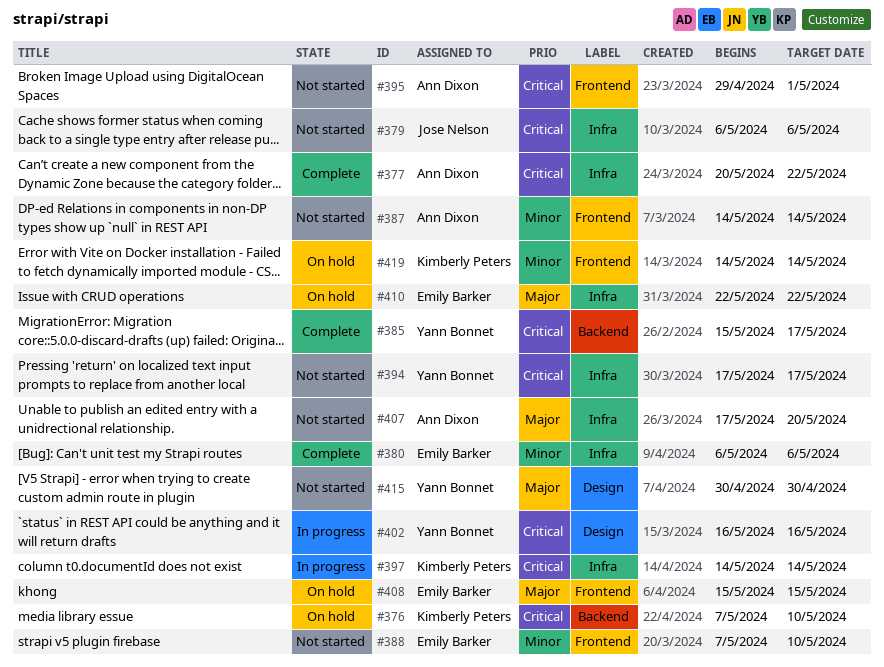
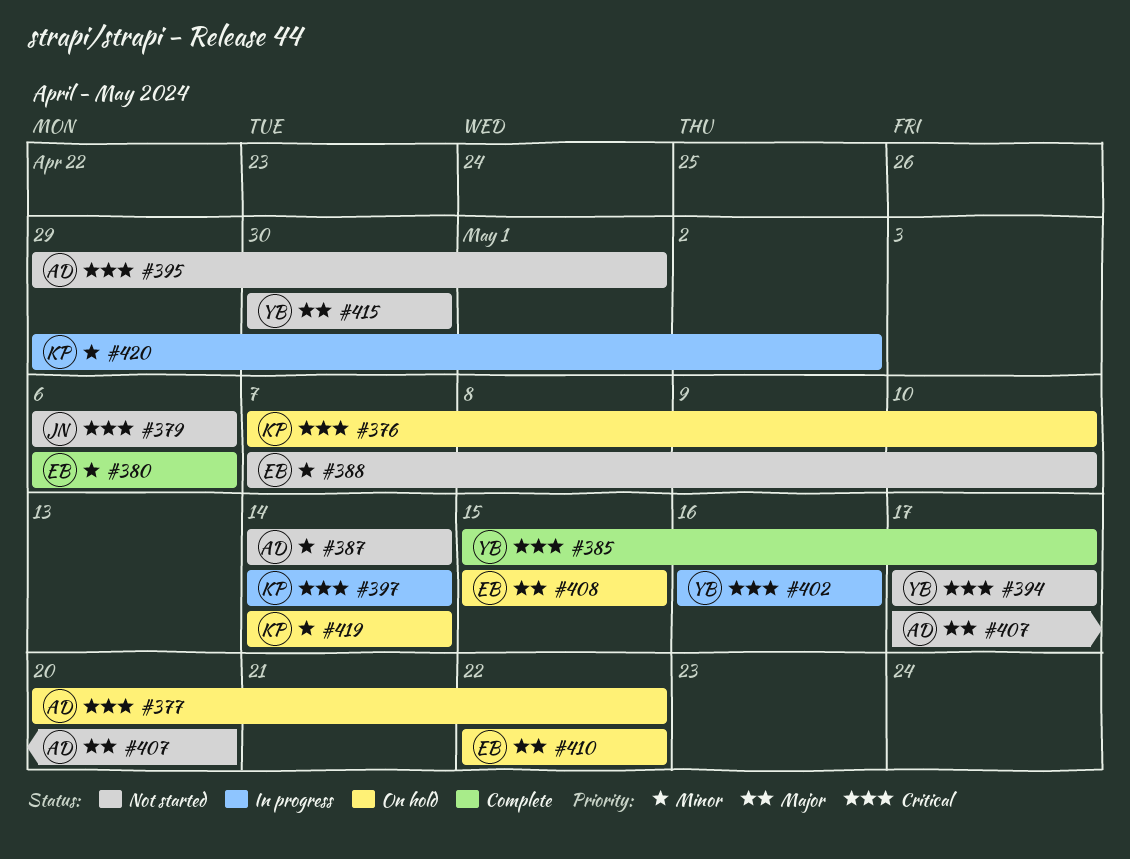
#377, status: Complete -> On hold
#420: none -> present

